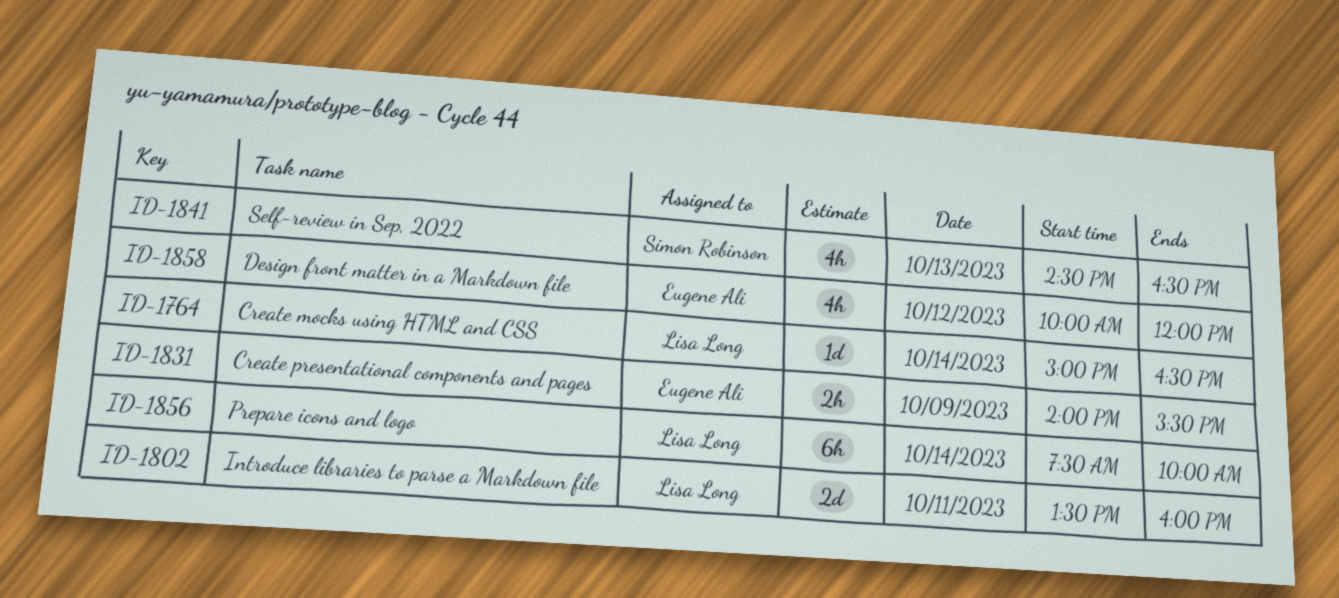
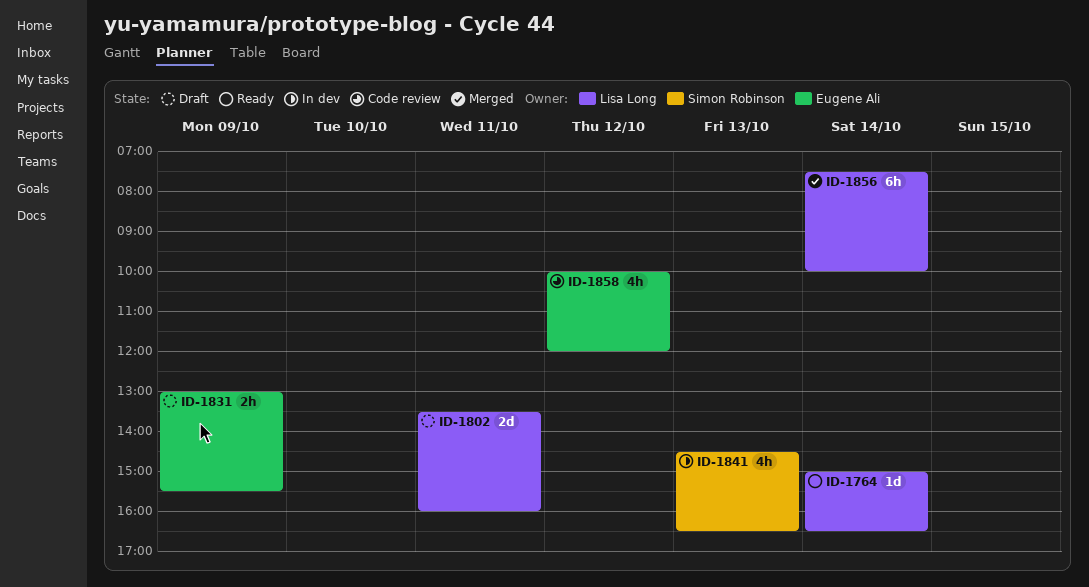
ID-1831, begins: 14:00 -> 13:00

